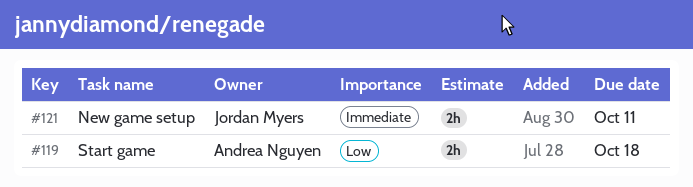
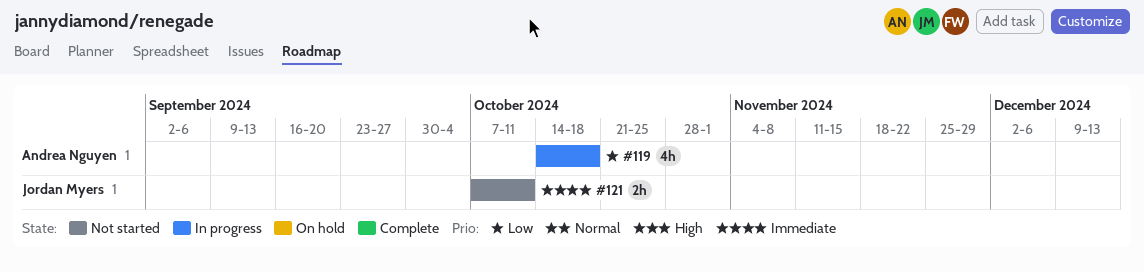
#119, estimate: 2h -> 4h

